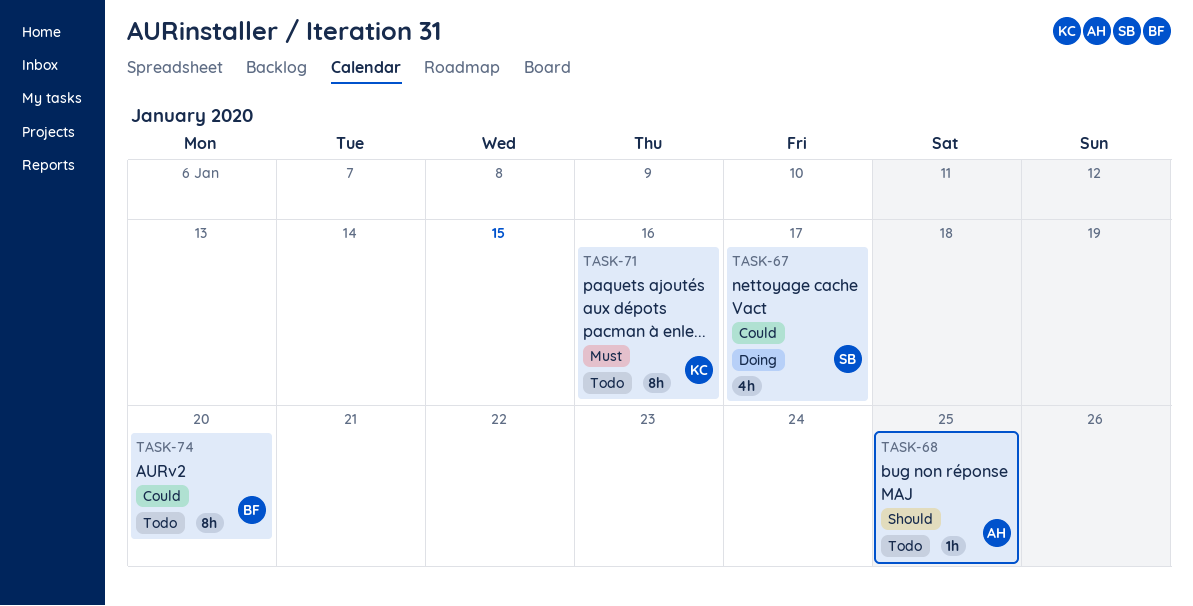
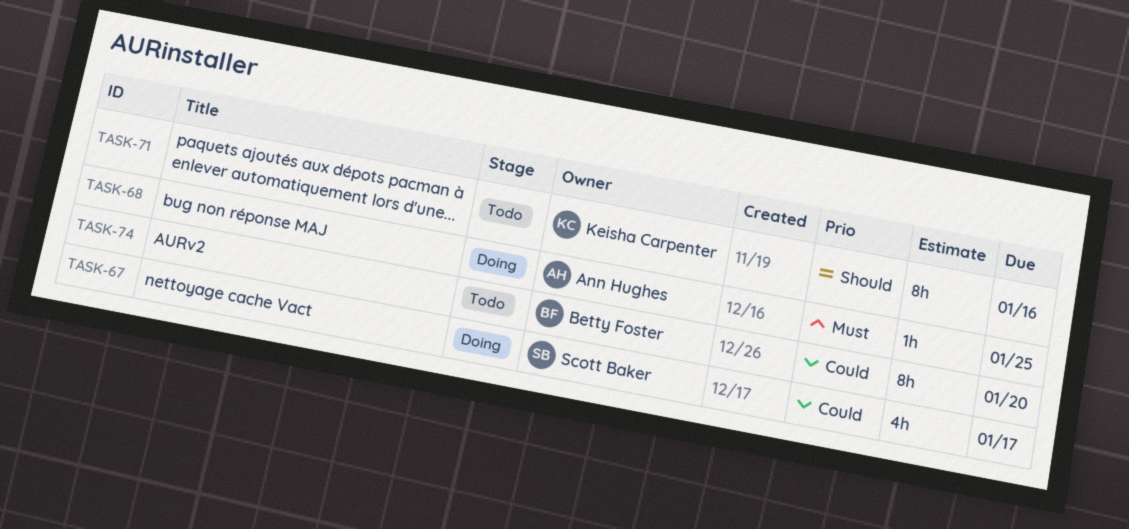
TASK-68, status: Todo -> Doing
TASK-68, priority: Should -> Must
TASK-71, priority: Must -> Should

